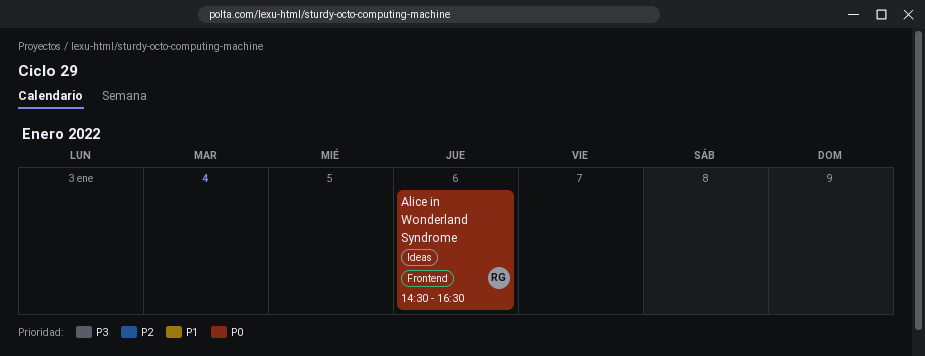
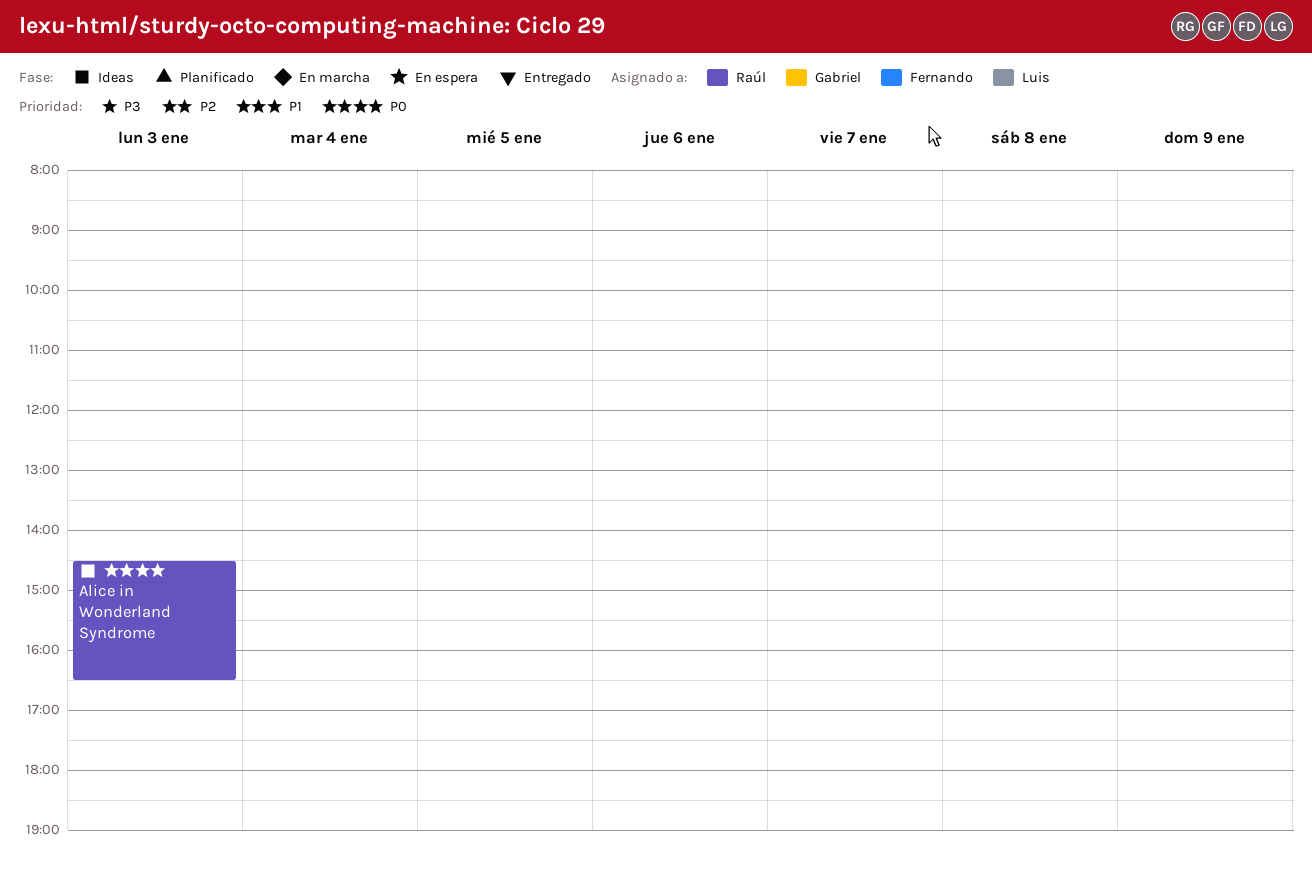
Alice in Wonderland Syndrome, day: Jan 6 -> Jan 3

